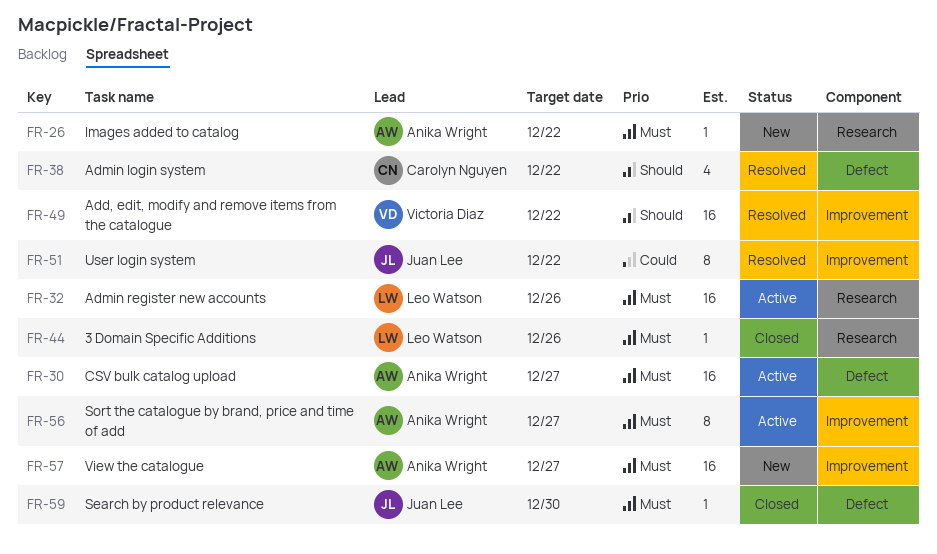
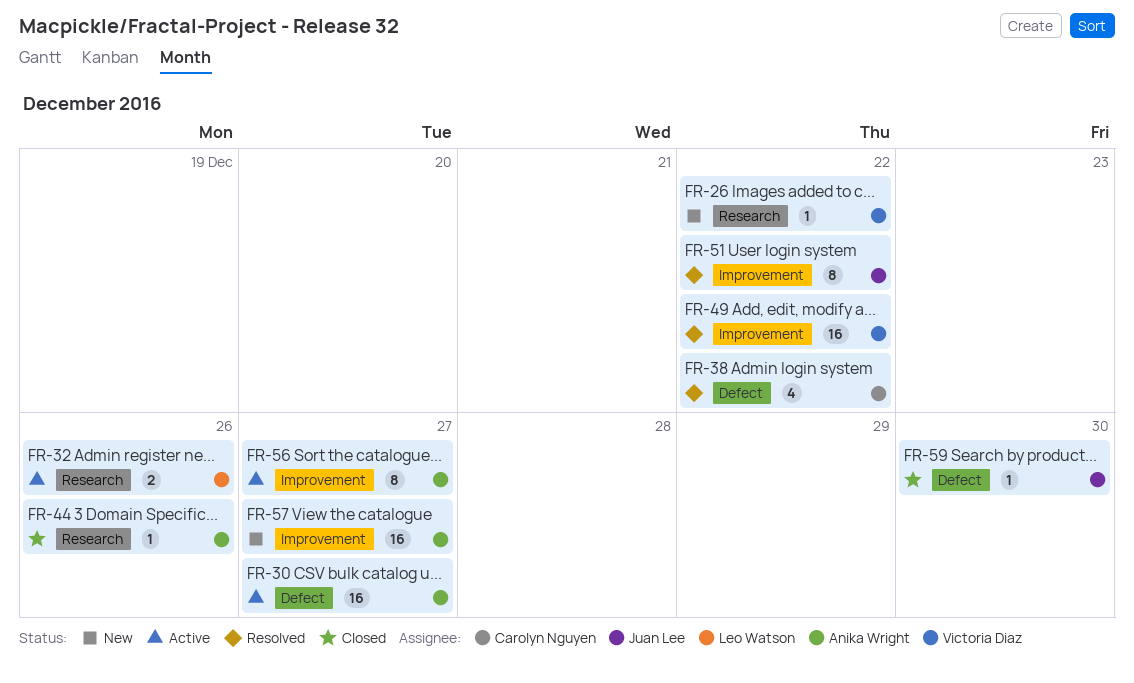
FR-26, owner: Anika Wright -> Victoria Diaz
FR-32, estimate: 16 -> 2
FR-44, owner: Leo Watson -> Anika Wright

